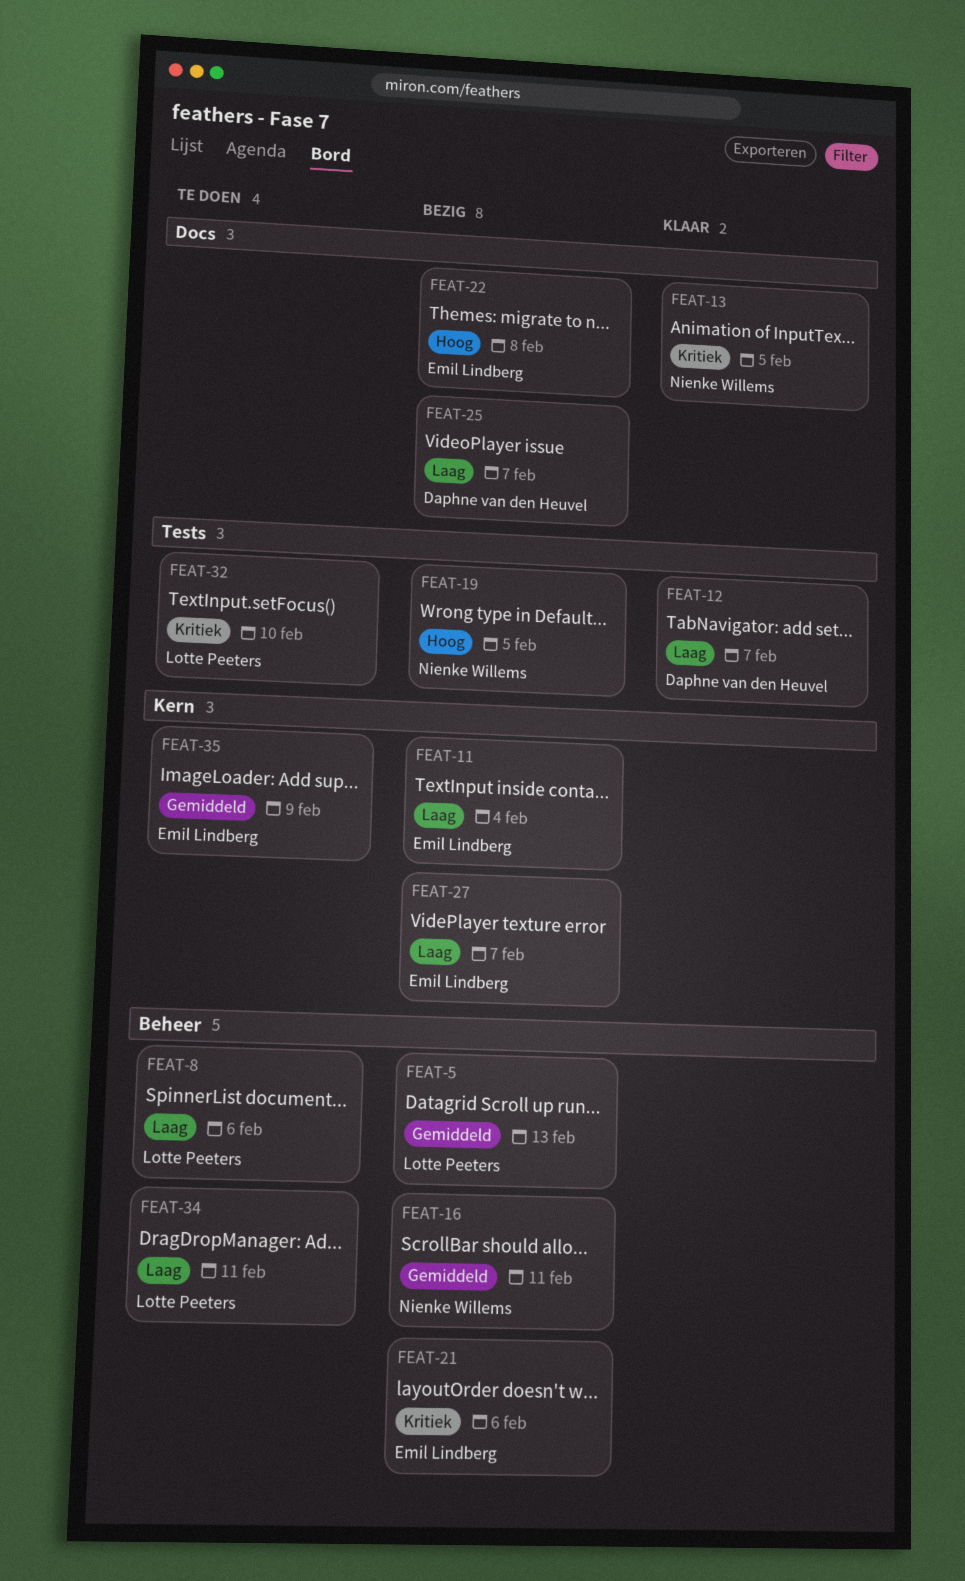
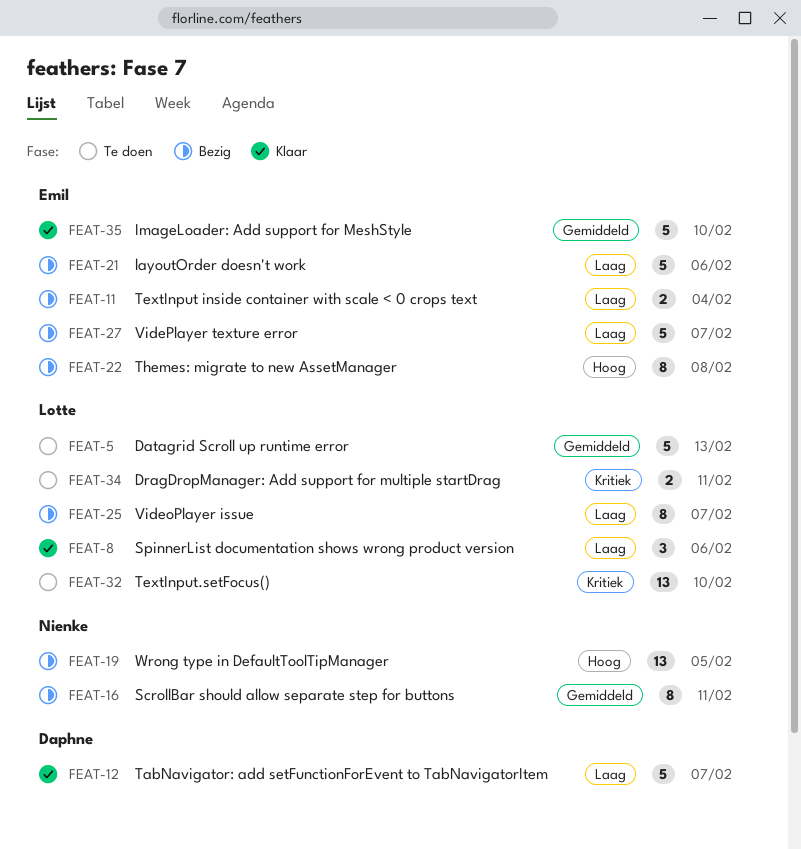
FEAT-5, status: Bezig -> Te doen
FEAT-8, status: Te doen -> Klaar
FEAT-13: present -> none
FEAT-21, priority: Kritiek -> Laag
FEAT-25, owner: Daphne van den Heuvel -> Lotte Peeters
FEAT-34, priority: Laag -> Kritiek
FEAT-35, status: Te doen -> Klaar
FEAT-35, due: Feb 9 -> Feb 10

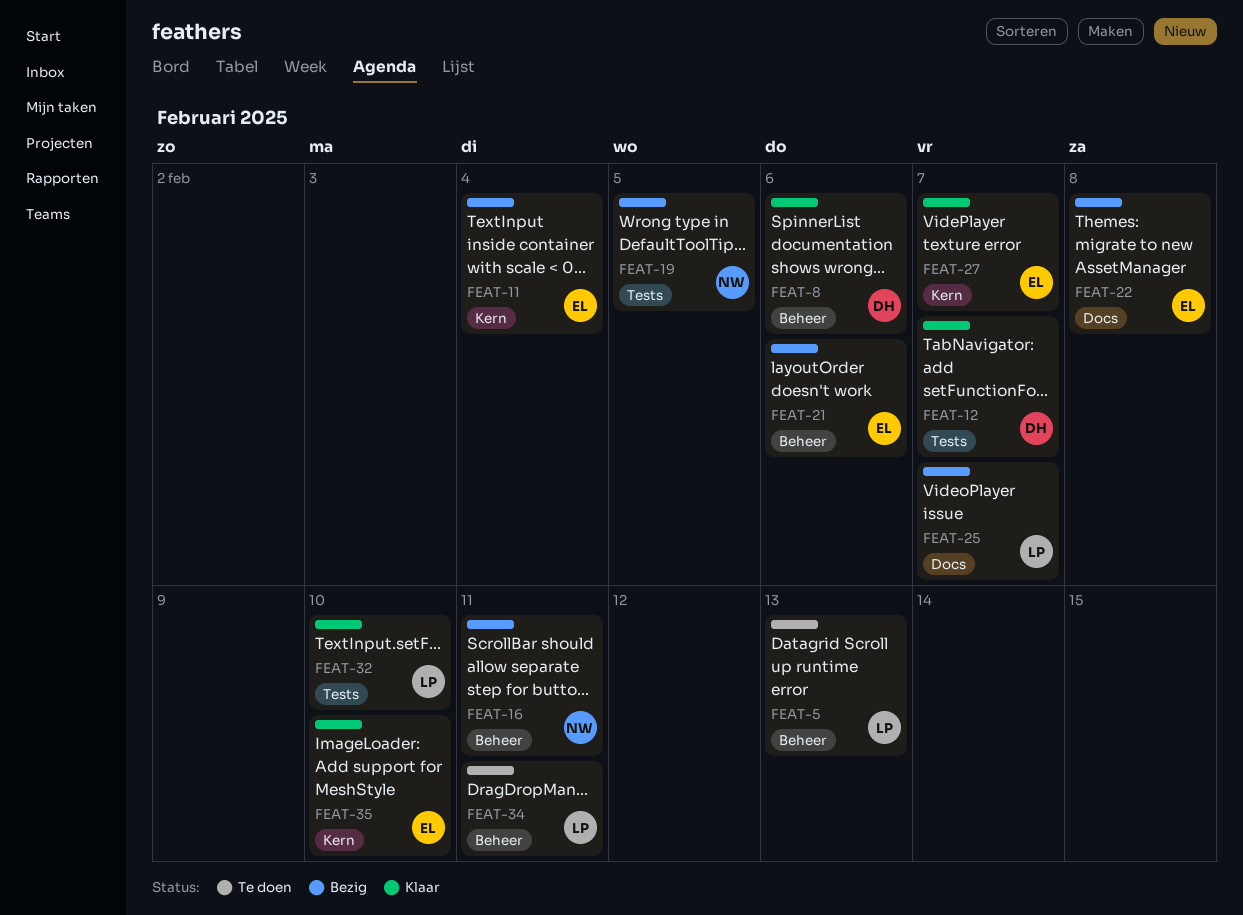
FEAT-8, owner: Lotte -> Daphne
FEAT-27, status: Bezig -> Klaar
FEAT-32, status: Te doen -> Klaar

